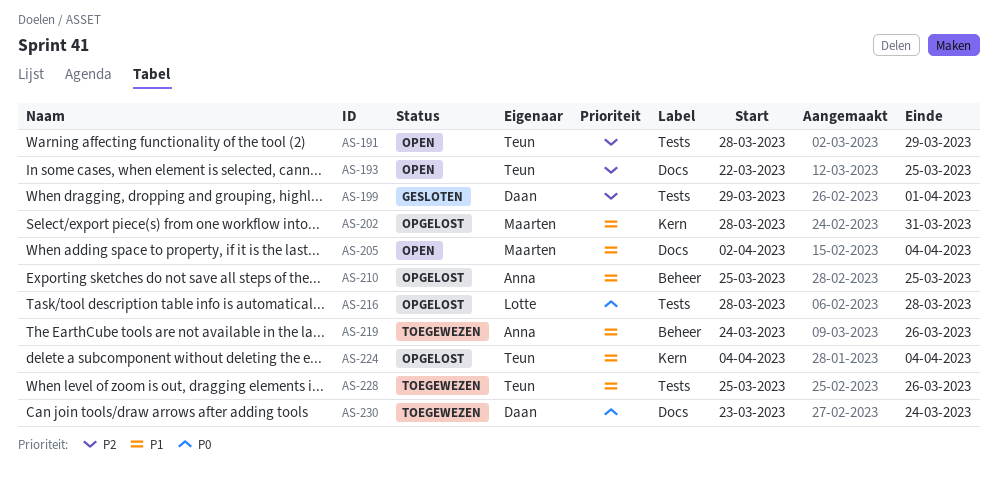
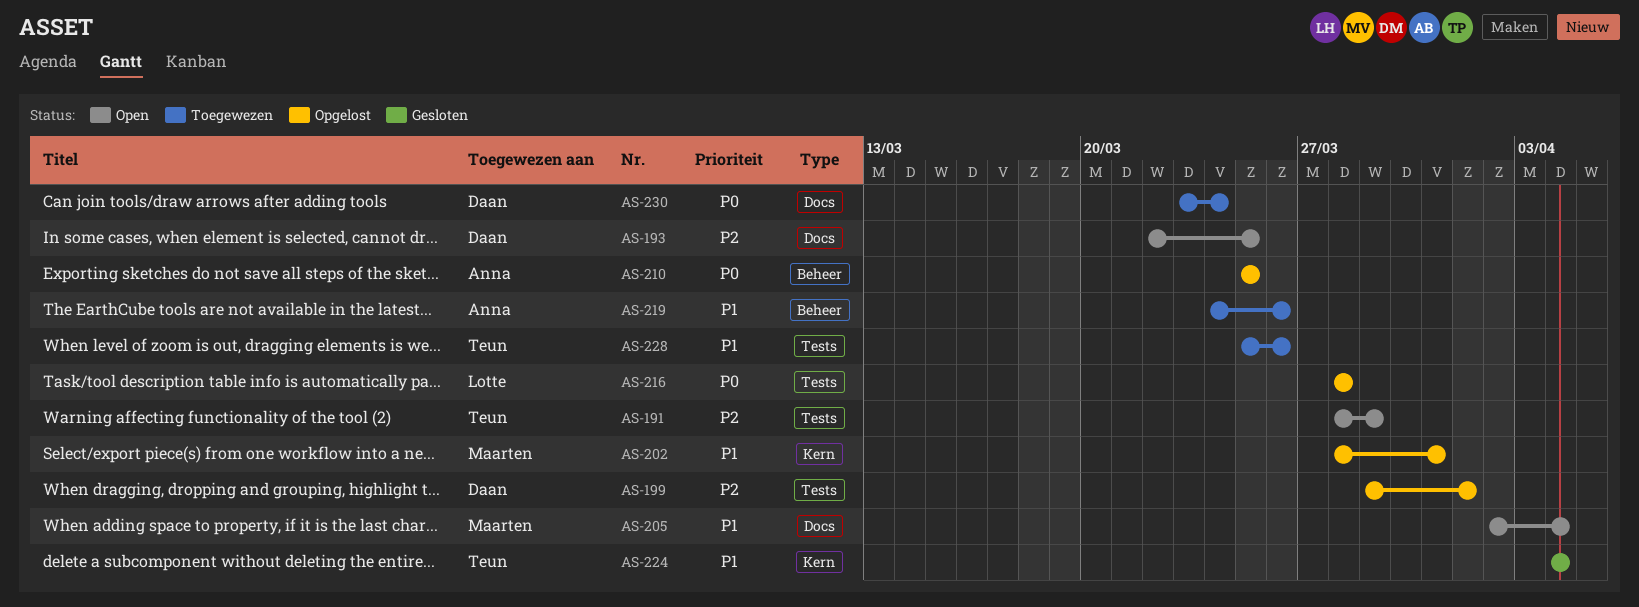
AS-193, owner: Teun -> Daan
AS-199, status: Gesloten -> Opgelost
AS-210, priority: P1 -> P0
AS-224, status: Opgelost -> Gesloten

